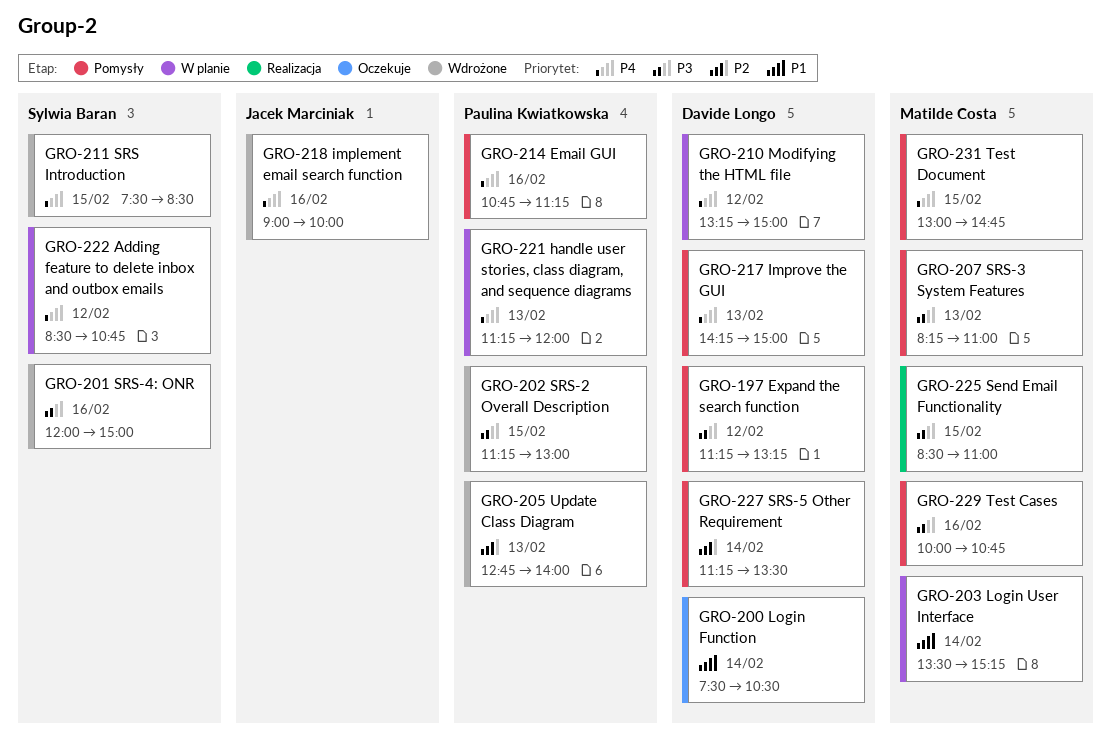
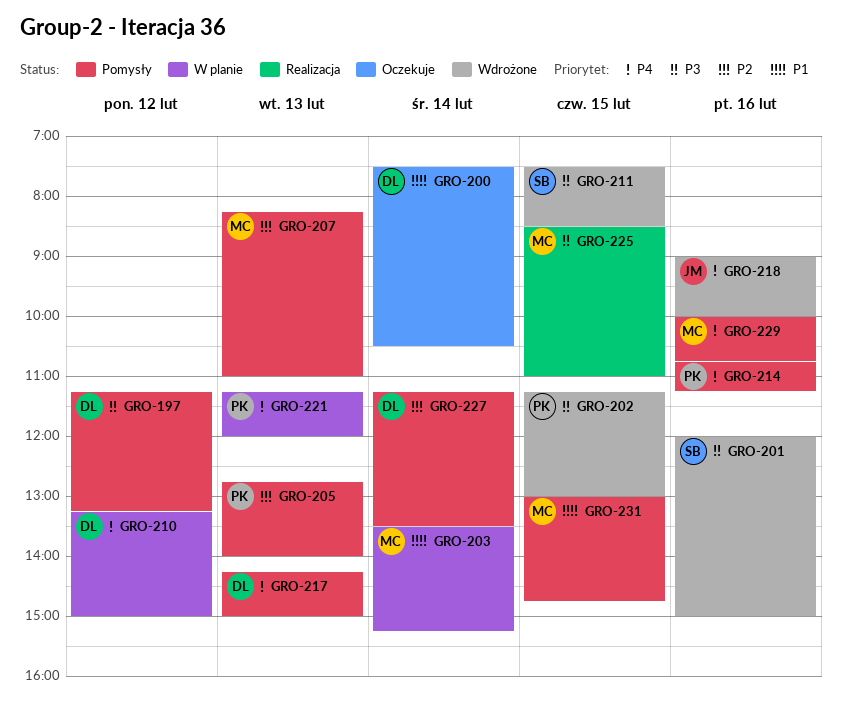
GRO-205, status: Wdrożone -> Pomysły
GRO-207, priority: P3 -> P2
GRO-211, priority: P4 -> P3
GRO-222: present -> none
GRO-229, priority: P3 -> P4
GRO-231, priority: P4 -> P1

